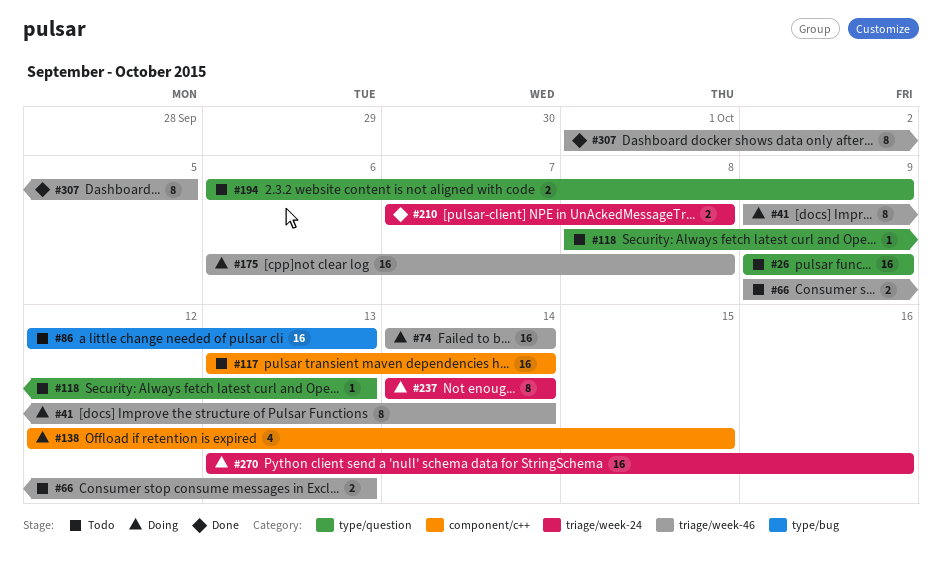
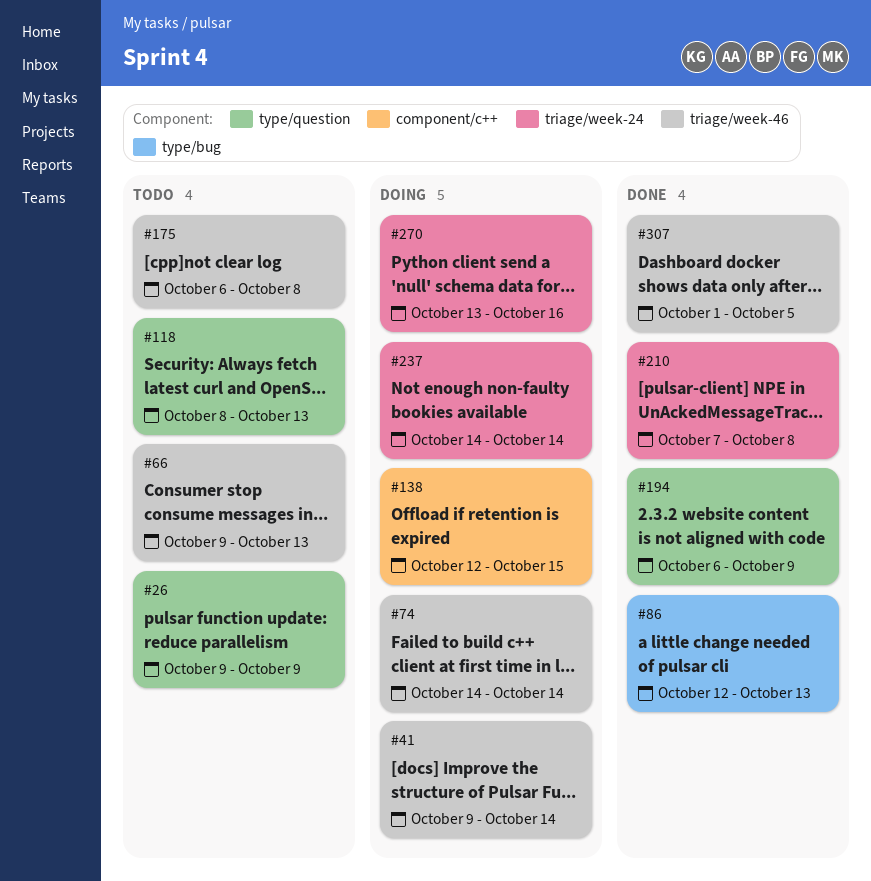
#86, status: Todo -> Done
#117: present -> none
#175, status: Doing -> Todo
#194, status: Todo -> Done

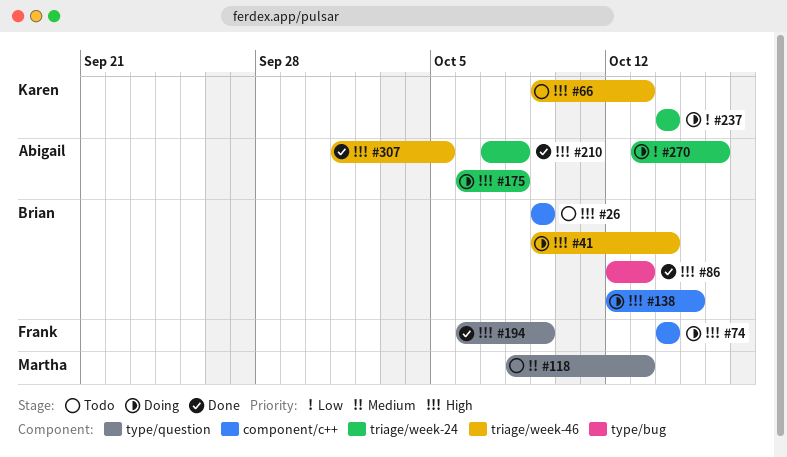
#26, label: type/question -> component/c++
#74, label: triage/week-46 -> component/c++
#175, status: Todo -> Doing
#175, label: triage/week-46 -> triage/week-24

